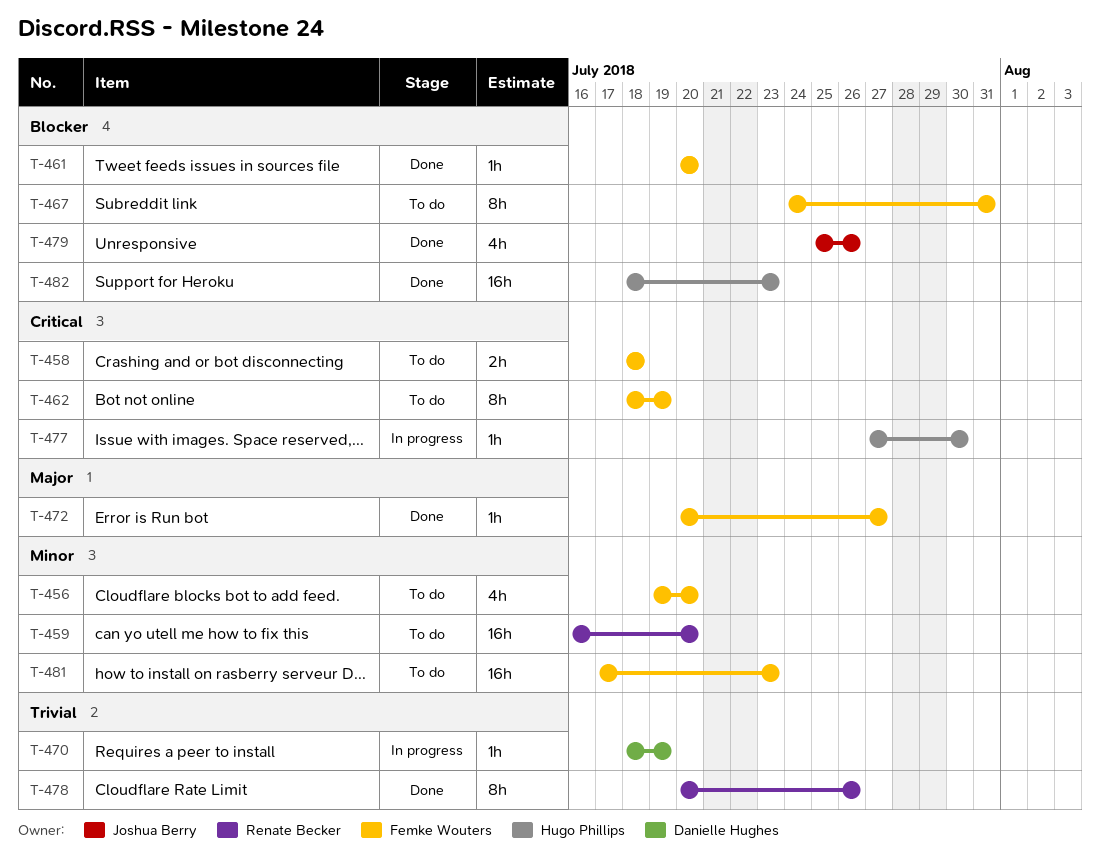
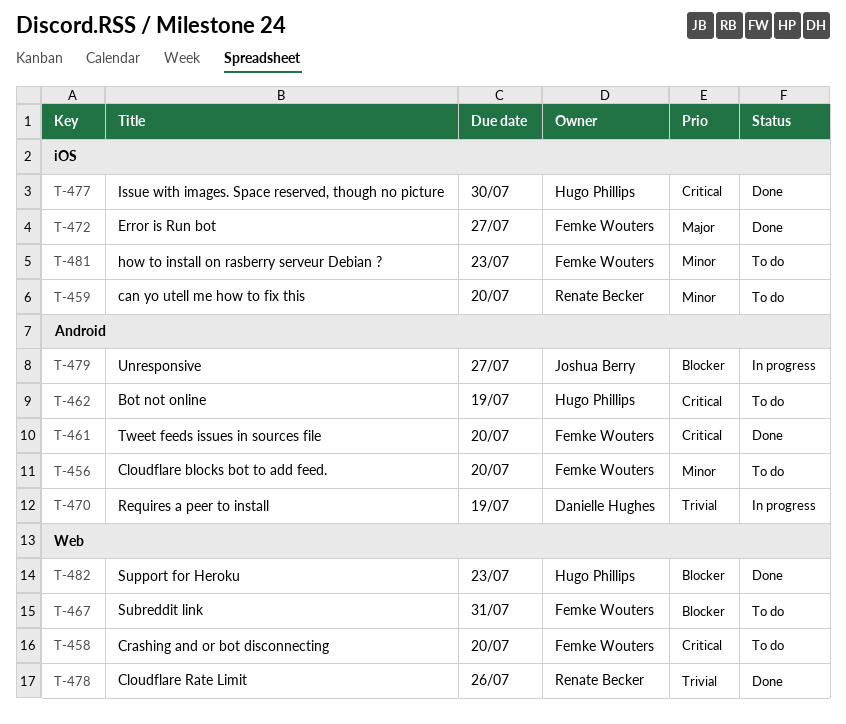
T-458, due: Jul 18 -> Jul 20
T-461, priority: Blocker -> Critical
T-462, owner: Femke Wouters -> Hugo Phillips
T-477, status: In progress -> Done
T-479, status: Done -> In progress
T-479, due: Jul 26 -> Jul 27

